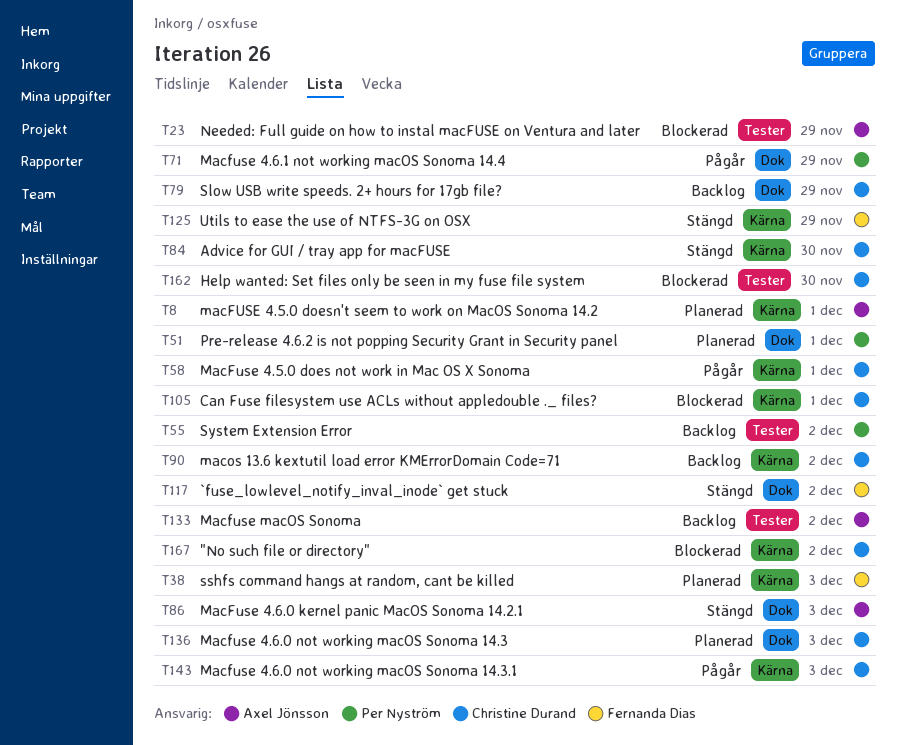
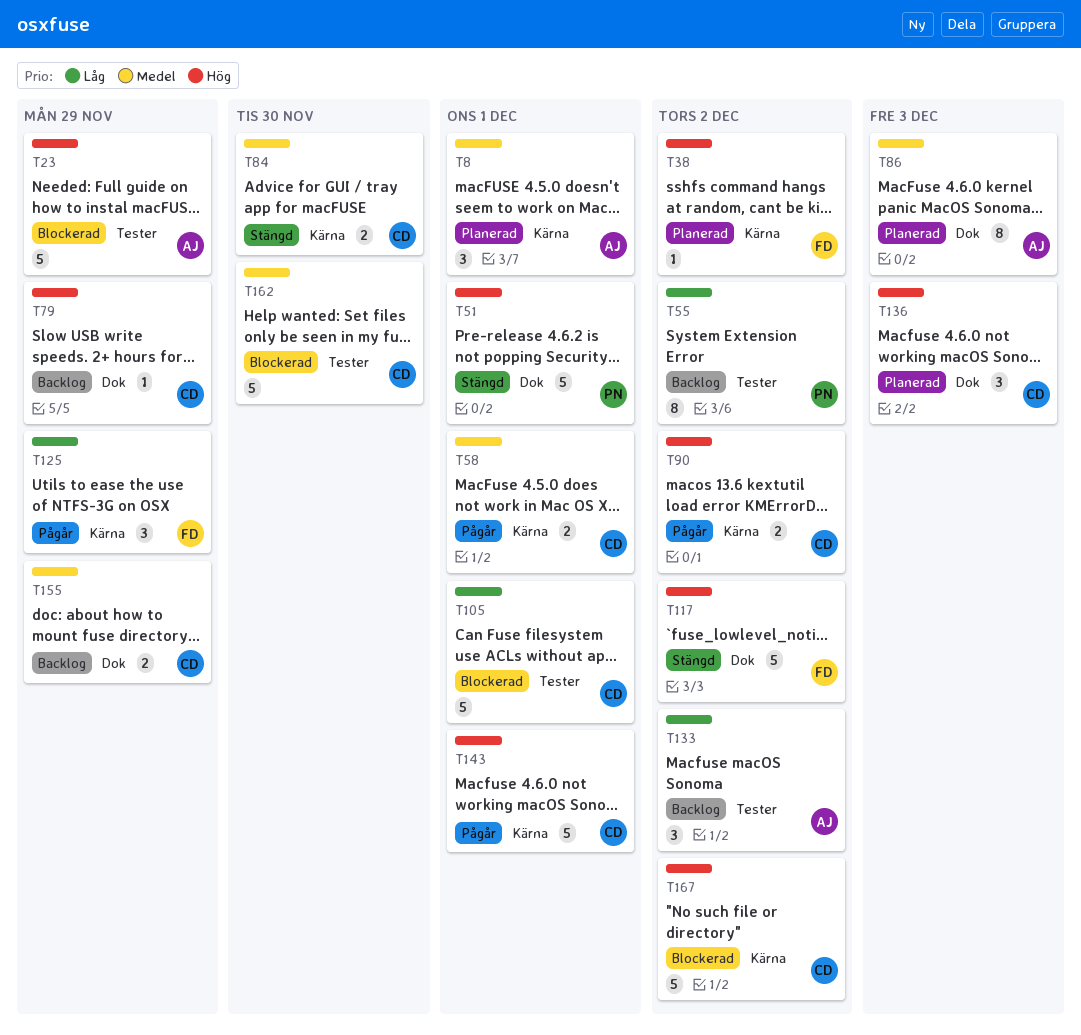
T38, due: Dec 3 -> Dec 2
T51, status: Planerad -> Stängd
T71: present -> none
T86, status: Stängd -> Planerad
T90, status: Backlog -> Pågår
T105, label: Kärna -> Tester
T125, status: Stängd -> Pågår
T143, due: Dec 3 -> Dec 1
T155: none -> present

